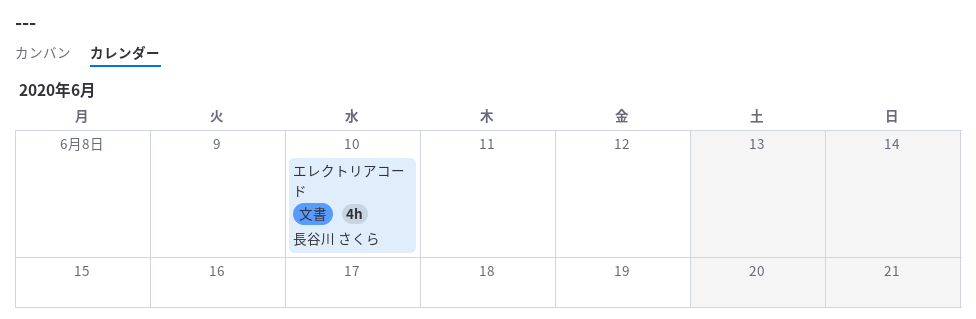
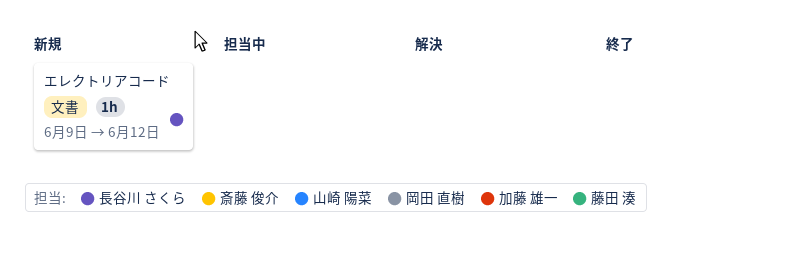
エレクトリアコード, estimate: 4h -> 1h
エレクトリアコード, due: Jun 10 -> Jun 12

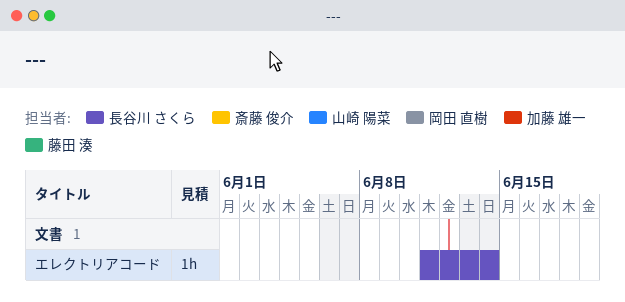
エレクトリアコード, start: Jun 9 -> Jun 11
エレクトリアコード, due: Jun 12 -> Jun 14

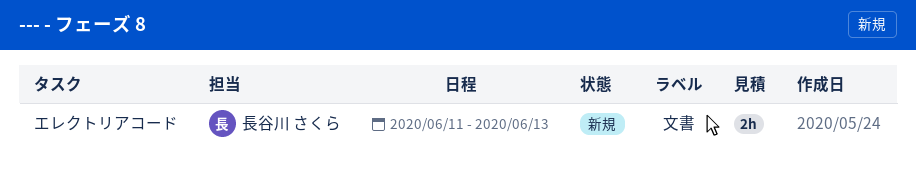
エレクトリアコード, estimate: 1h -> 2h
エレクトリアコード, due: Jun 14 -> Jun 13

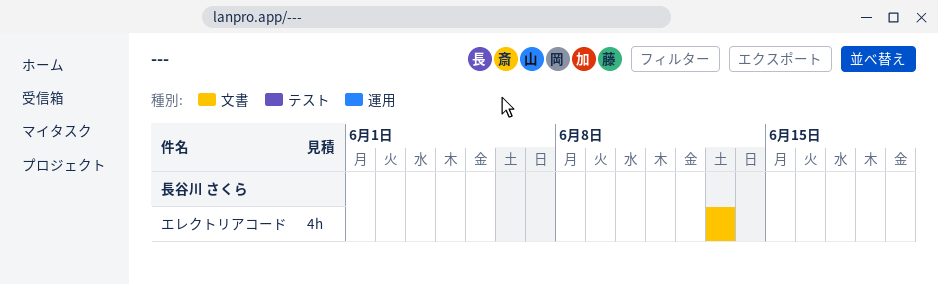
エレクトリアコード, estimate: 2h -> 4h
エレクトリアコード, start: Jun 11 -> Jun 13

